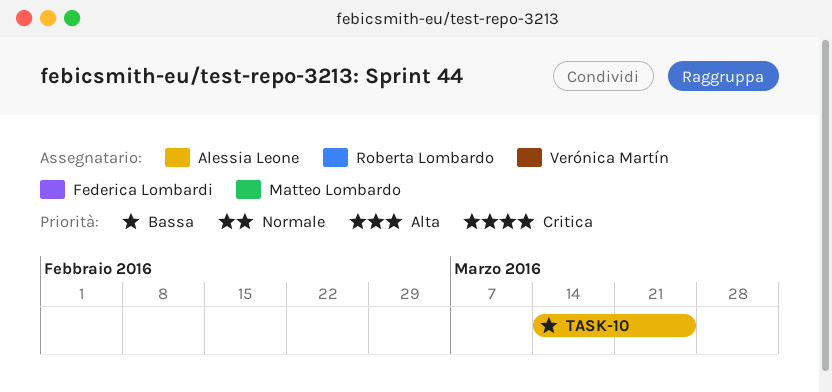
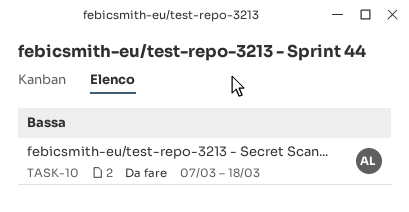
TASK-10, start: Mar 14 -> Mar 7
TASK-10, due: Mar 25 -> Mar 18

